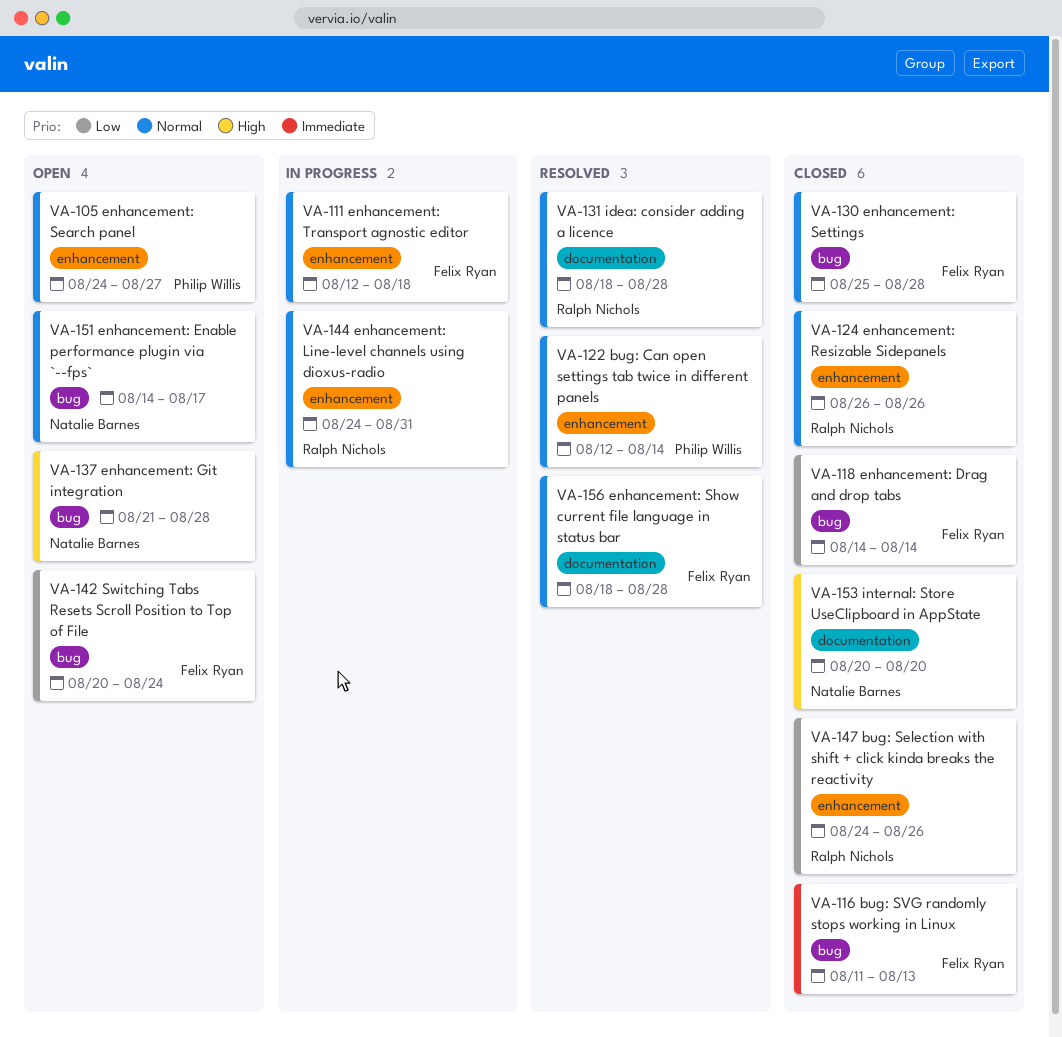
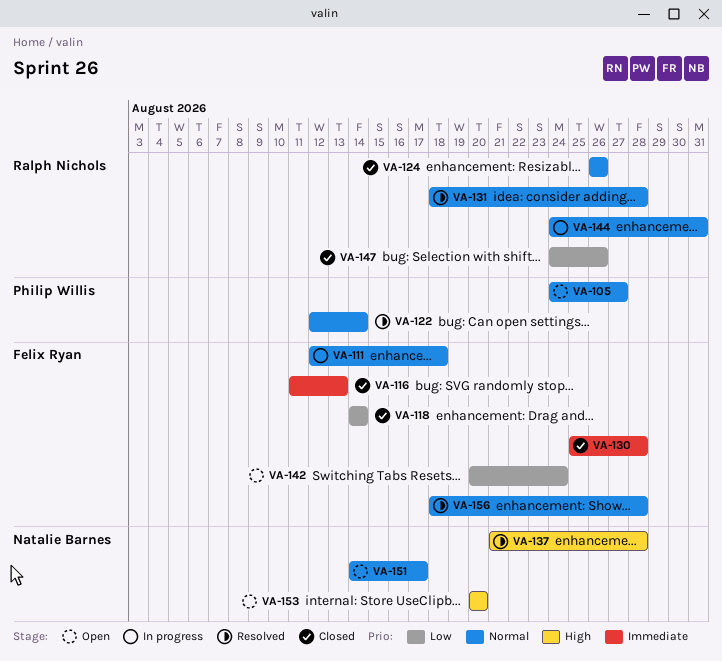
VA-130, priority: Normal -> Immediate
VA-137, status: Open -> Resolved
VA-153, status: Closed -> Open

